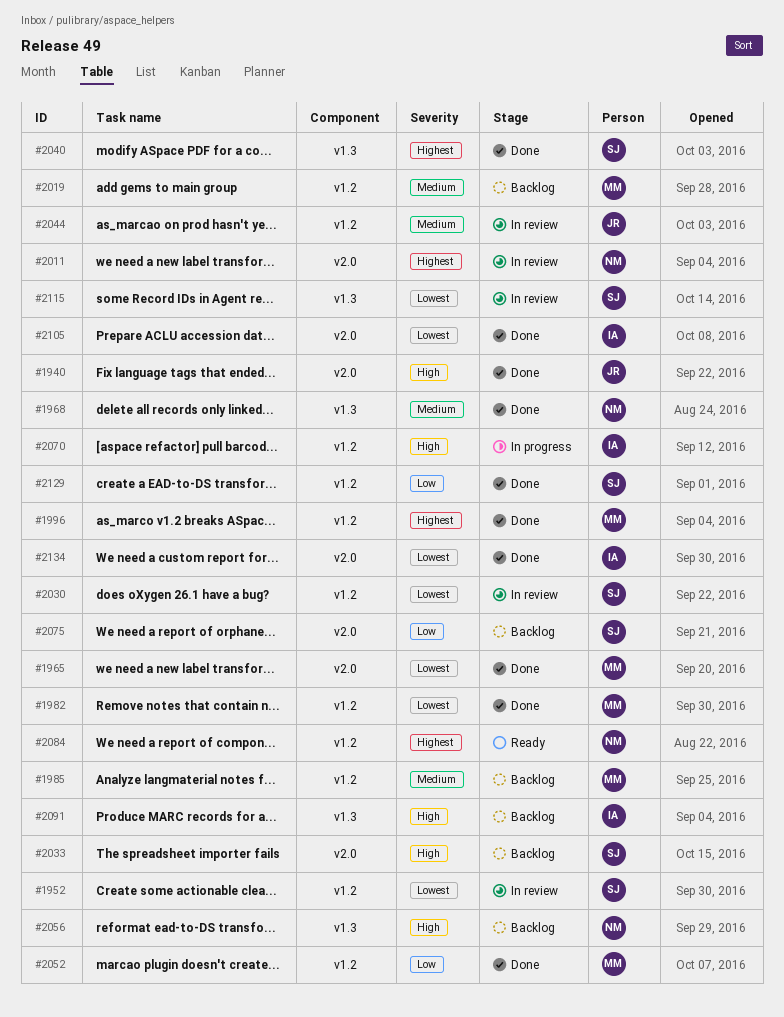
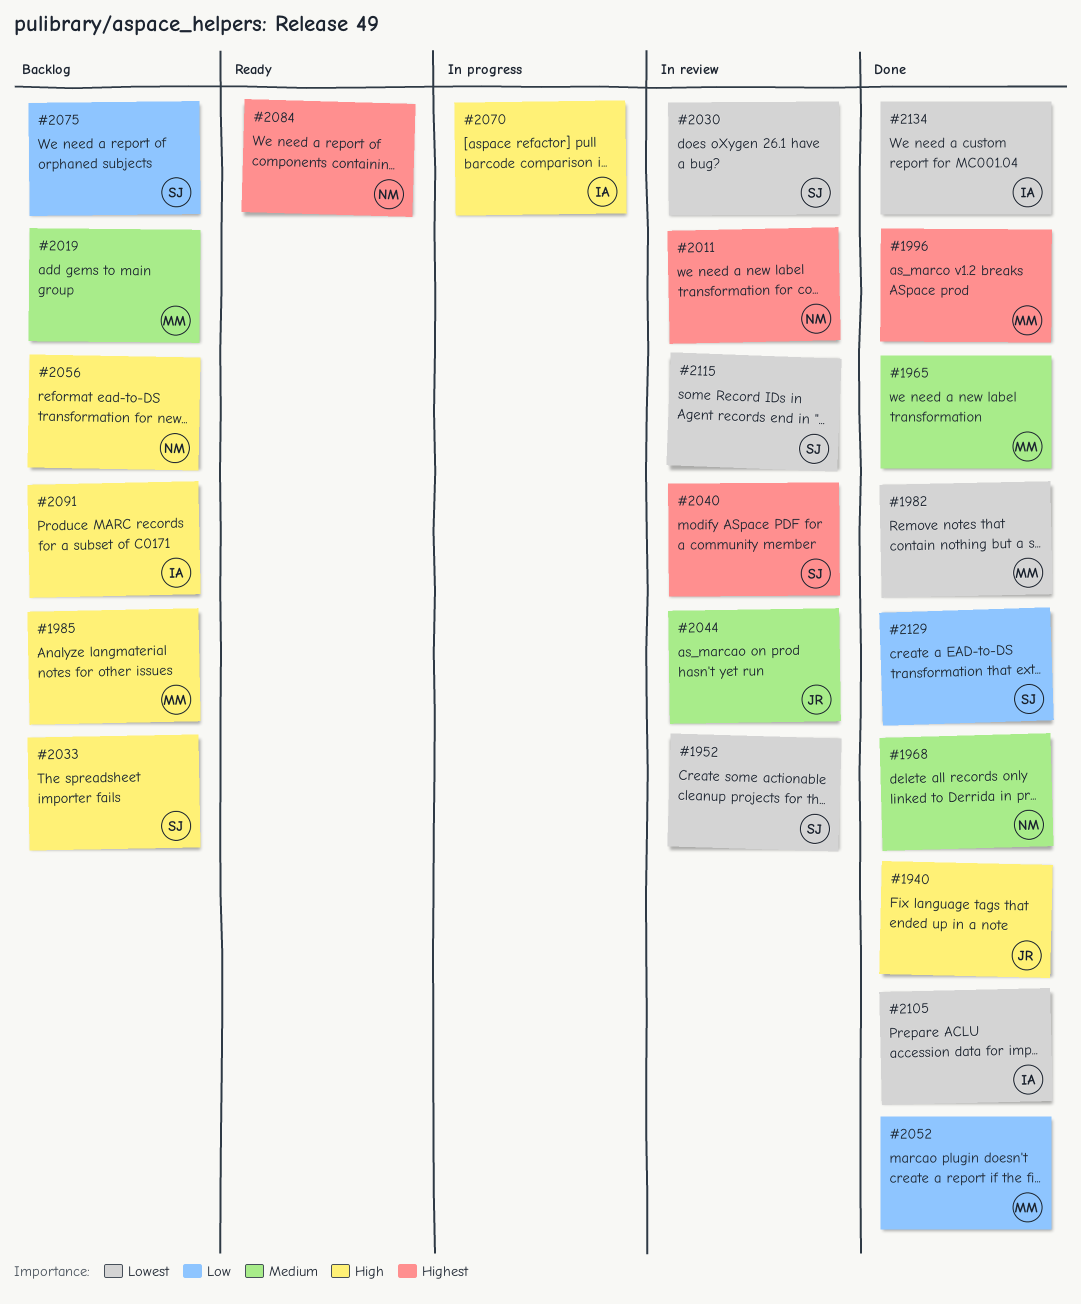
#1965, priority: Lowest -> Medium
#1985, priority: Medium -> High
#2040, status: Done -> In review

